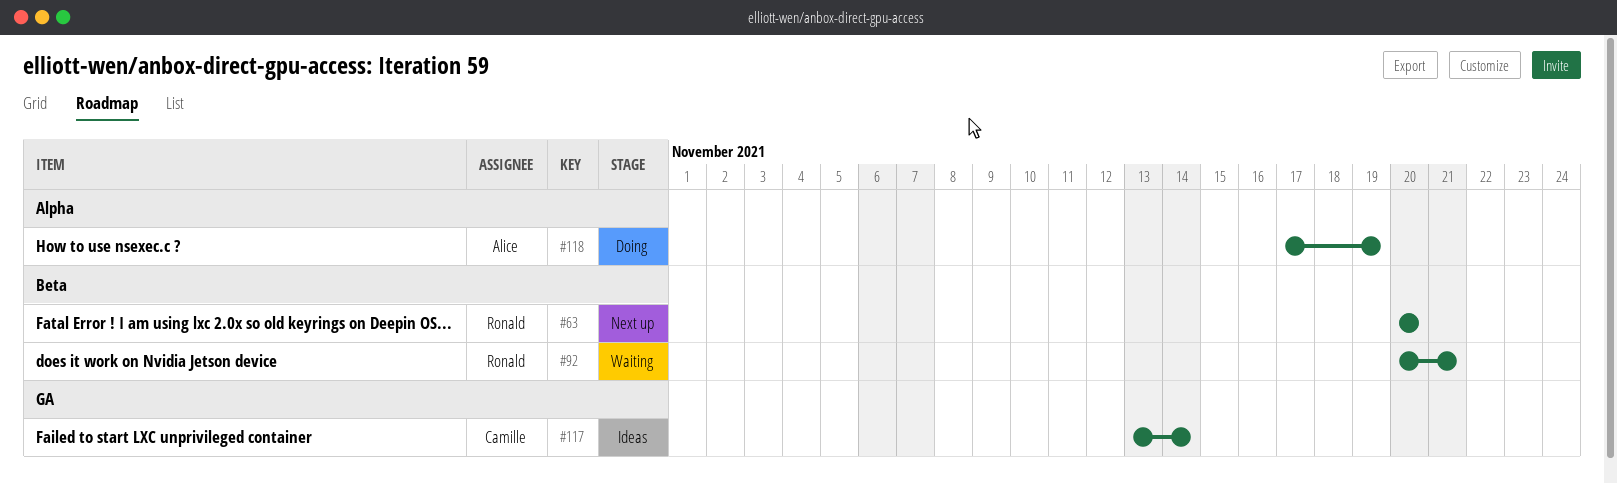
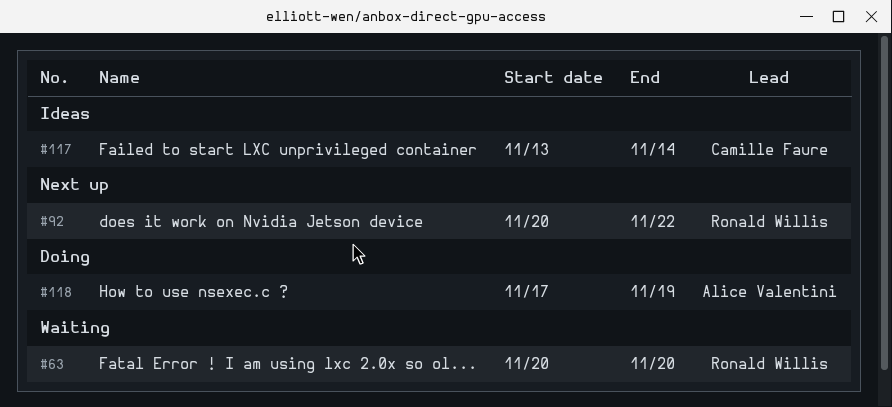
#63, status: Next up -> Waiting
#92, status: Waiting -> Next up
#92, due: Nov 21 -> Nov 22

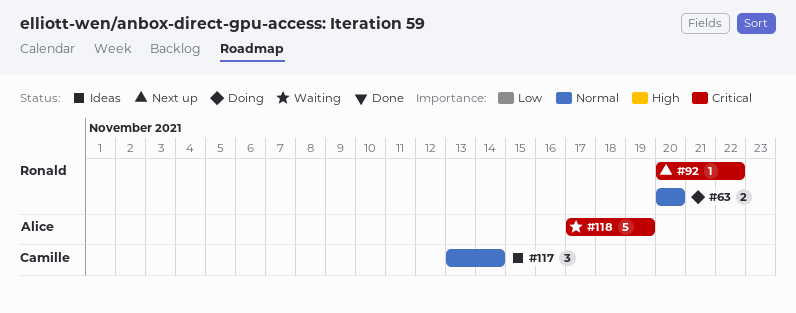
#63, status: Waiting -> Doing
#118, status: Doing -> Waiting

